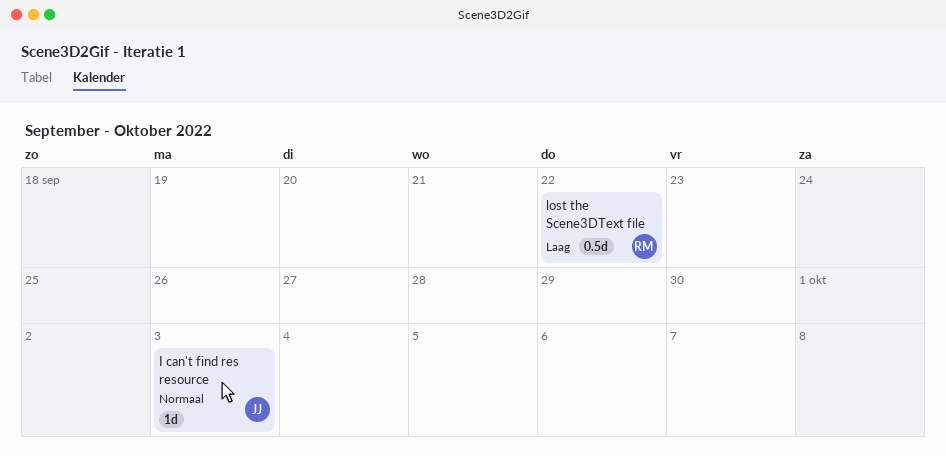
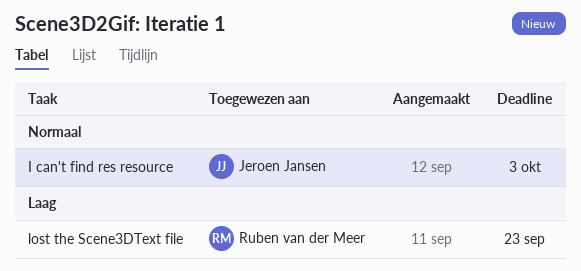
lost the Scene3DText file, due: Sep 22 -> Sep 23

